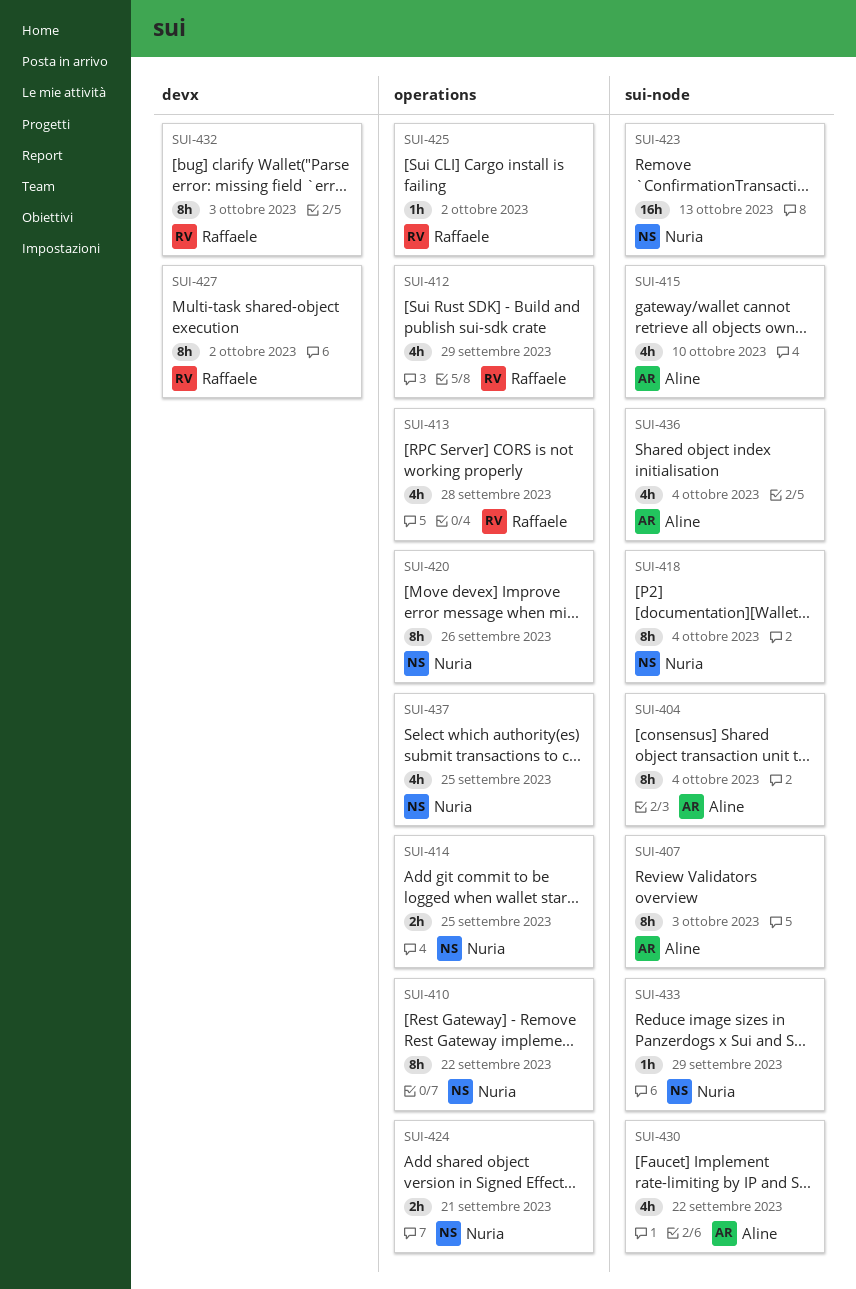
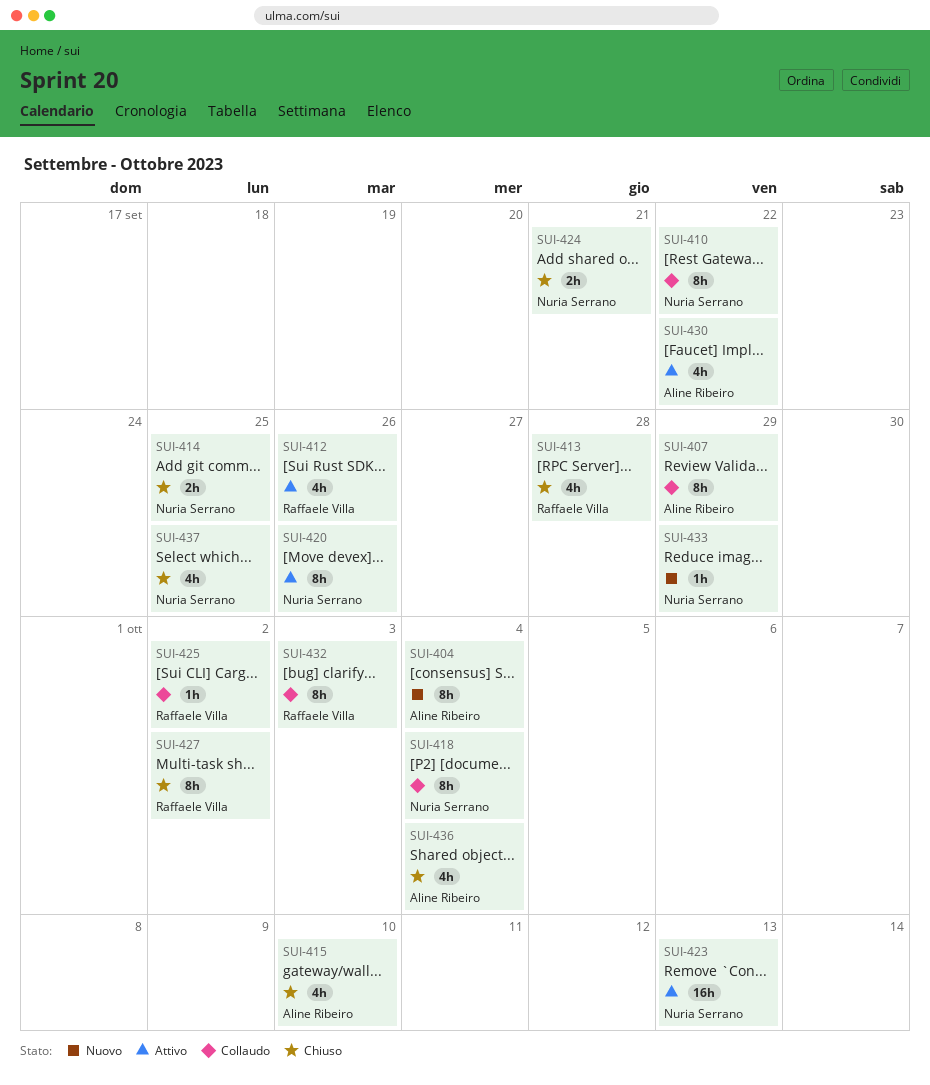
SUI-407, due: Oct 3 -> Sep 29
SUI-412, due: Sep 29 -> Sep 26

